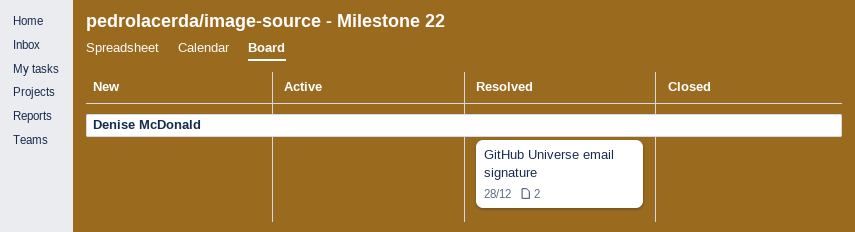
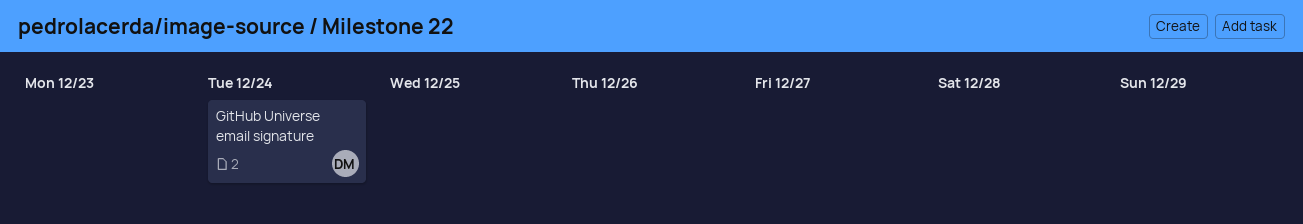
GitHub Universe email signature, due: Dec 28 -> Dec 24

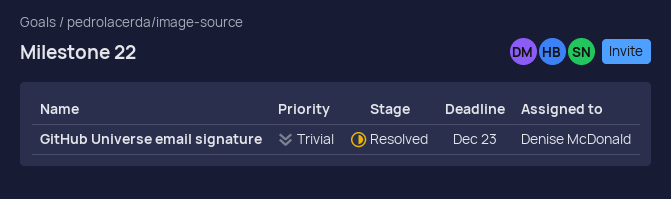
GitHub Universe email signature, due: Dec 24 -> Dec 23

